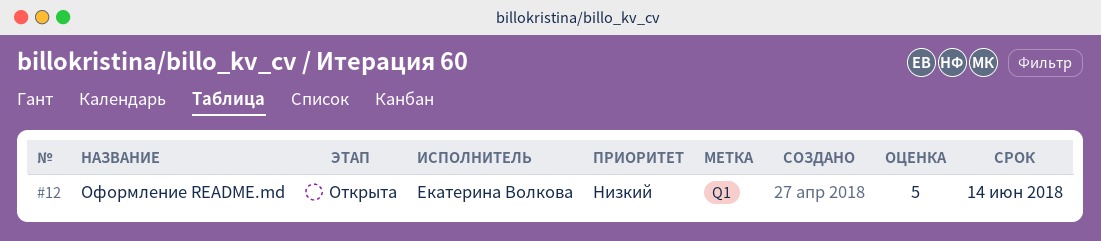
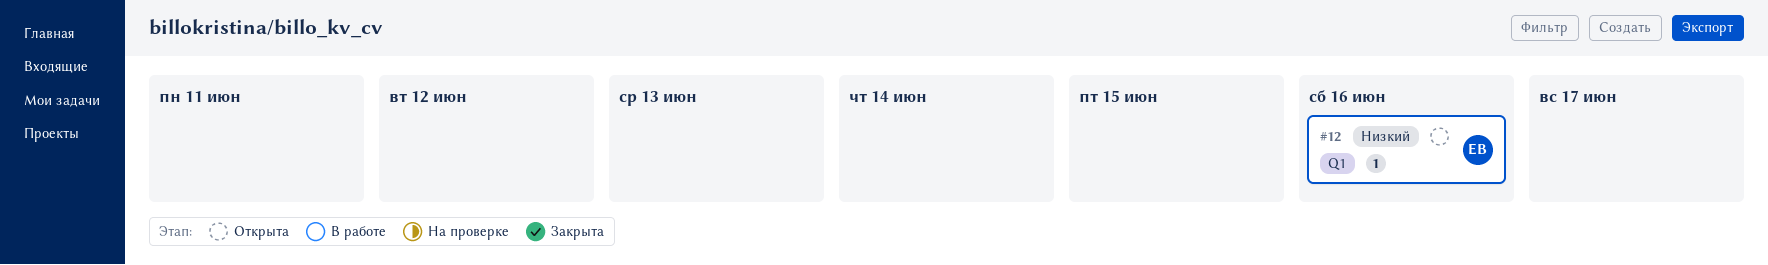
#12, estimate: 5 -> 1
#12, due: Jun 14 -> Jun 16

